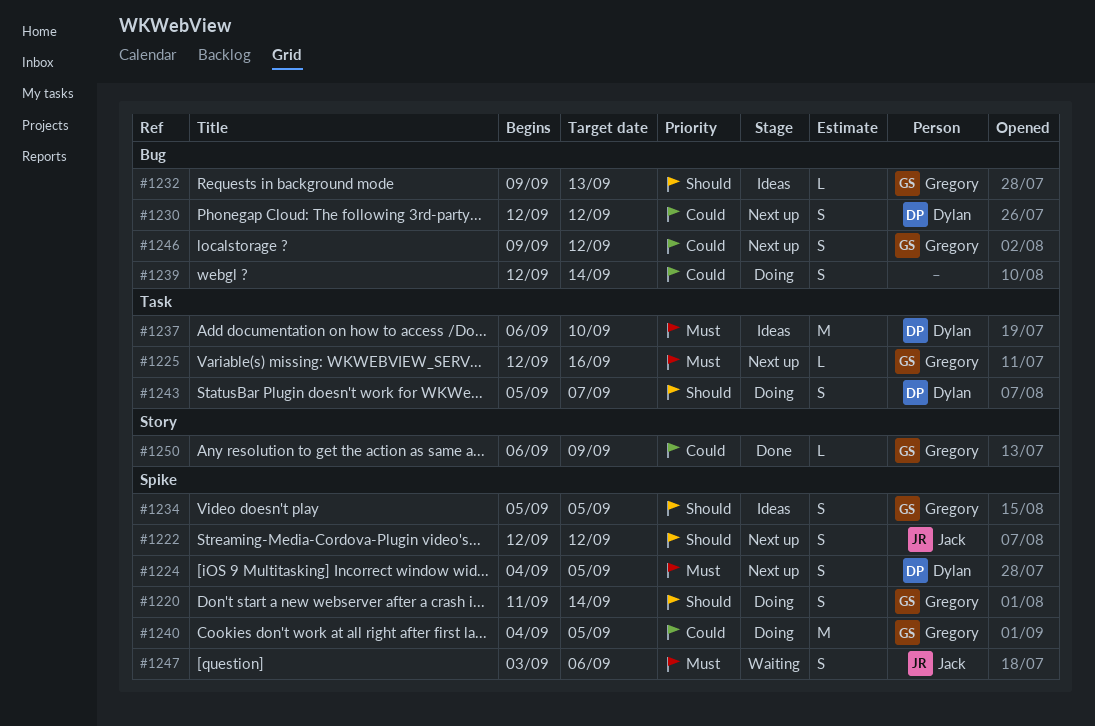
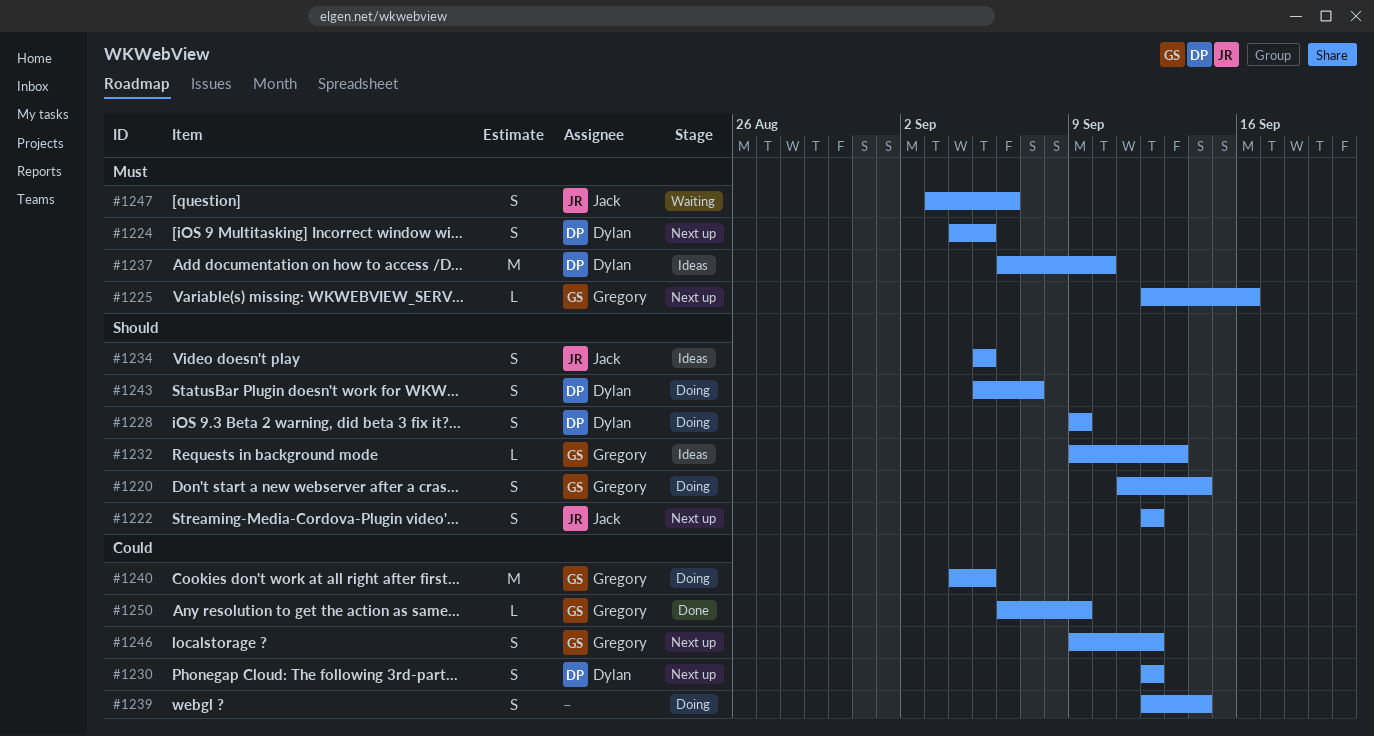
#1228: none -> present
#1234, owner: Gregory -> Jack

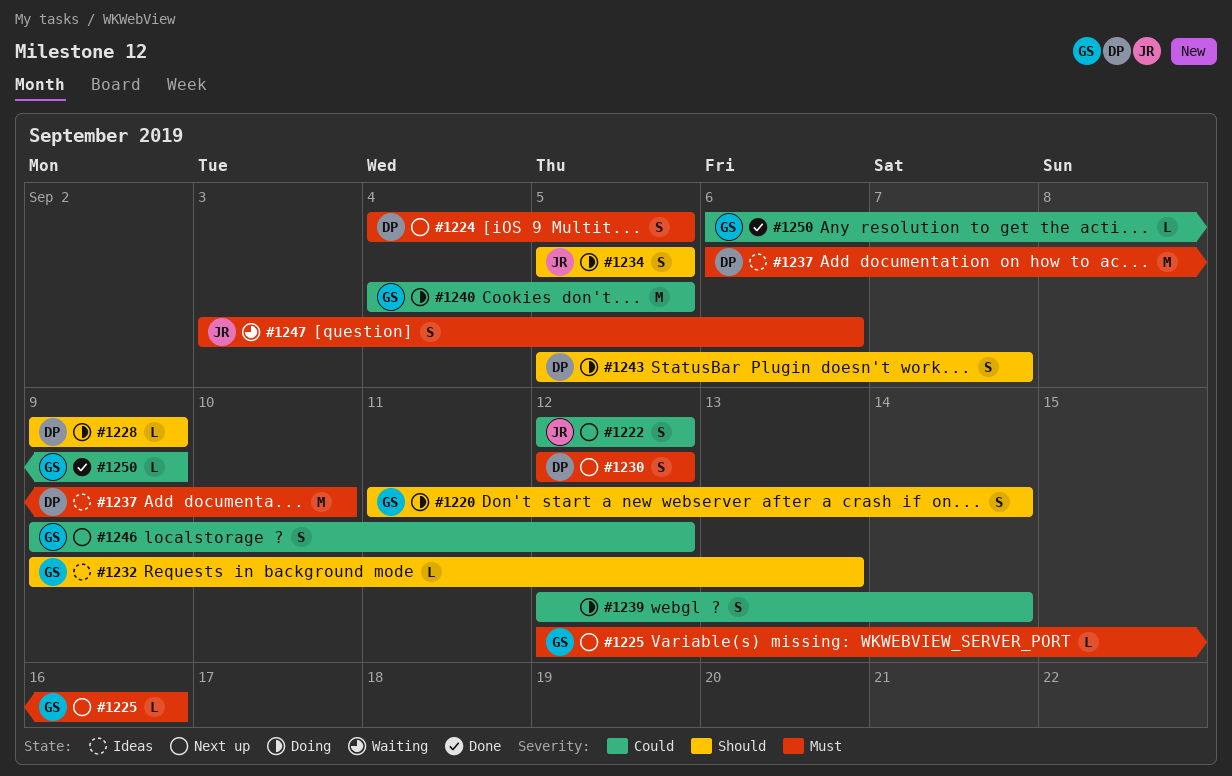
#1222, priority: Should -> Could
#1228, estimate: S -> L
#1230, priority: Could -> Must
#1234, status: Ideas -> Doing

